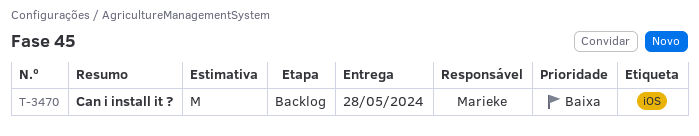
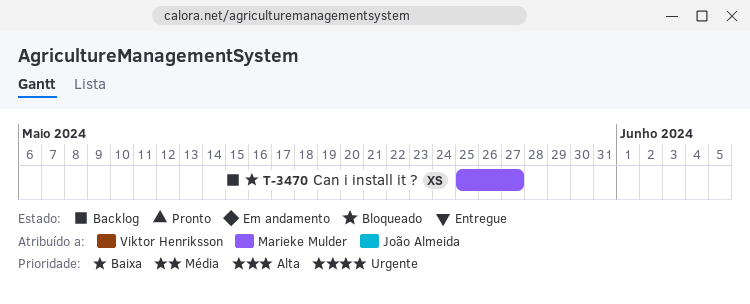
T-3470, estimate: M -> XS
T-3470, due: May 28 -> May 27

